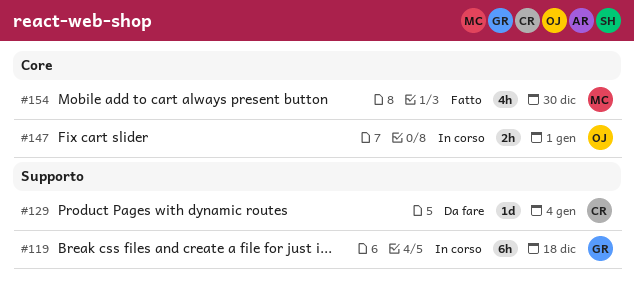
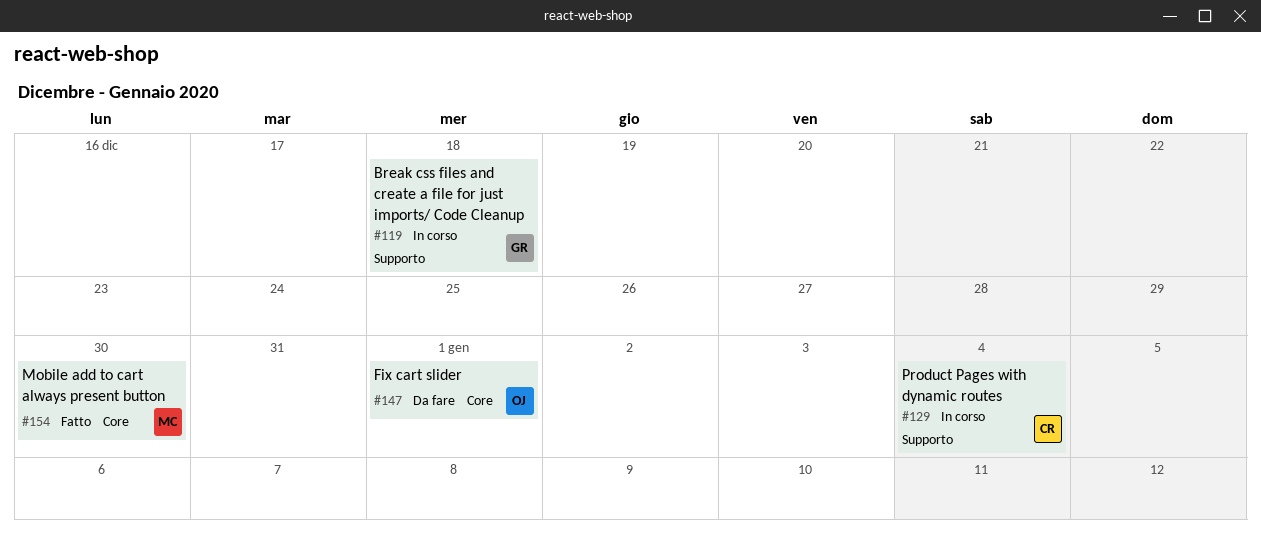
#129, status: Da fare -> In corso
#147, status: In corso -> Da fare

